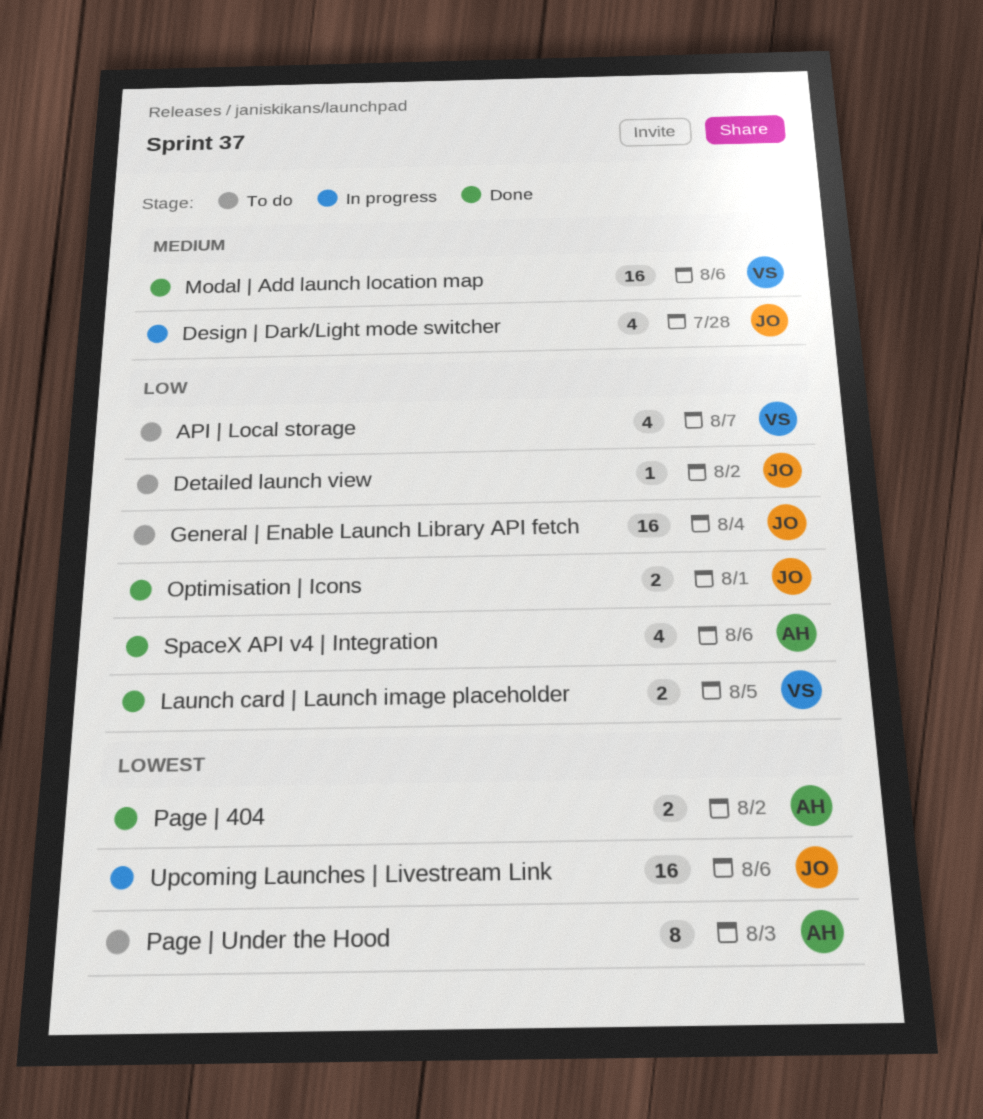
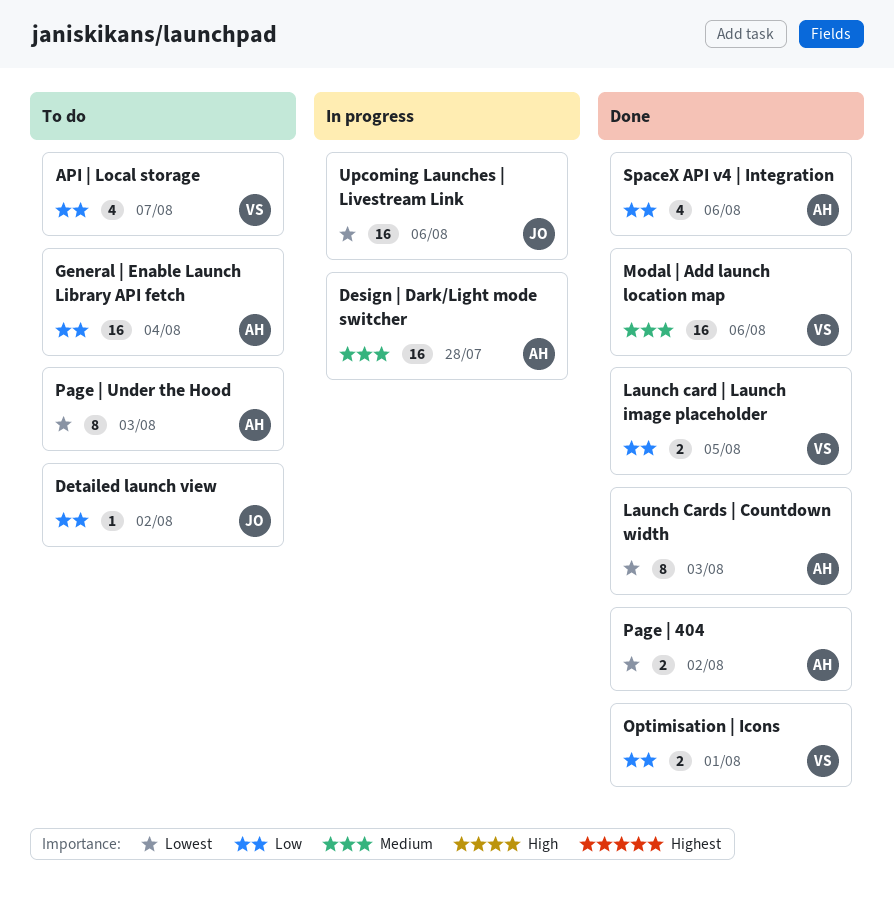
Design | Dark/Light mode switcher, owner: JO -> AH
Design | Dark/Light mode switcher, estimate: 4 -> 16
General | Enable Launch Library API fetch, owner: JO -> AH
Launch Cards | Countdown width: none -> present
Optimisation | Icons, owner: JO -> VS

